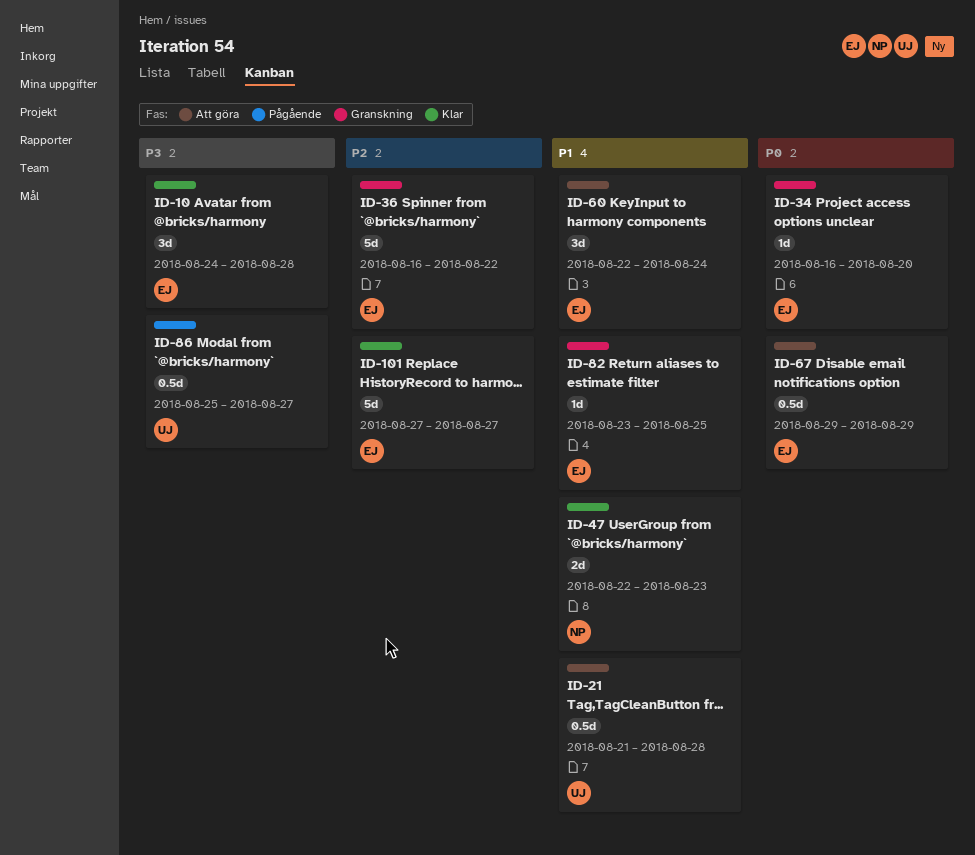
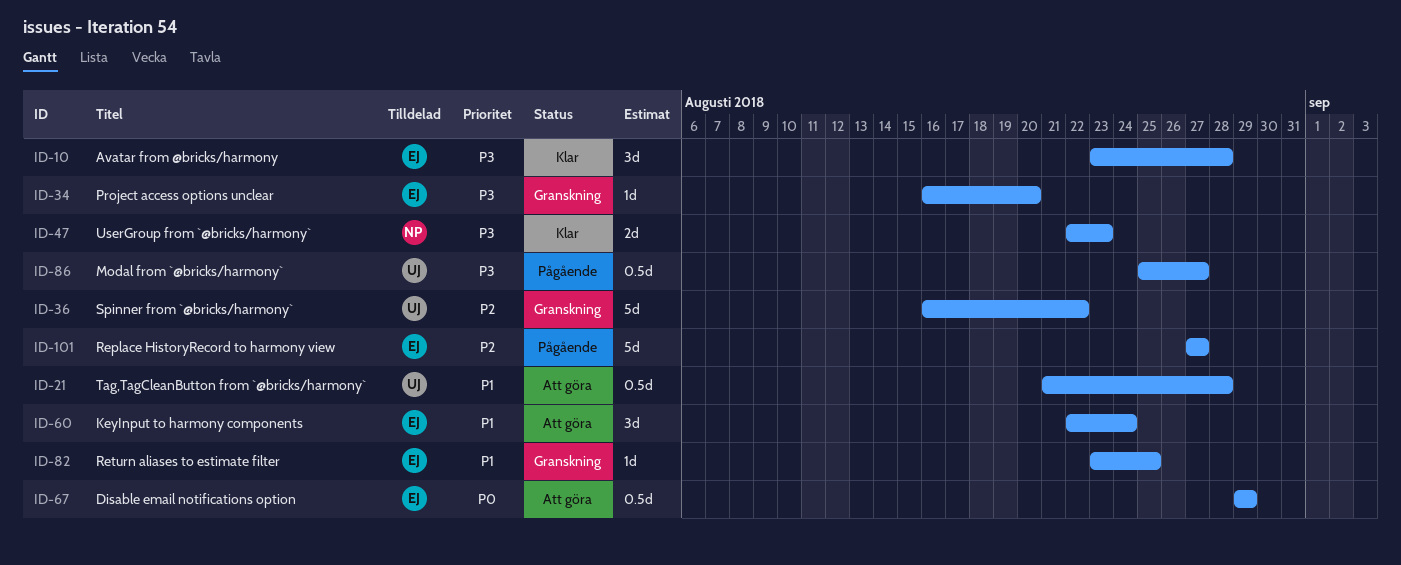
ID-10, start: Aug 24 -> Aug 23
ID-34, priority: P0 -> P3
ID-36, owner: EJ -> UJ
ID-47, priority: P1 -> P3
ID-101, status: Klar -> Pågående

